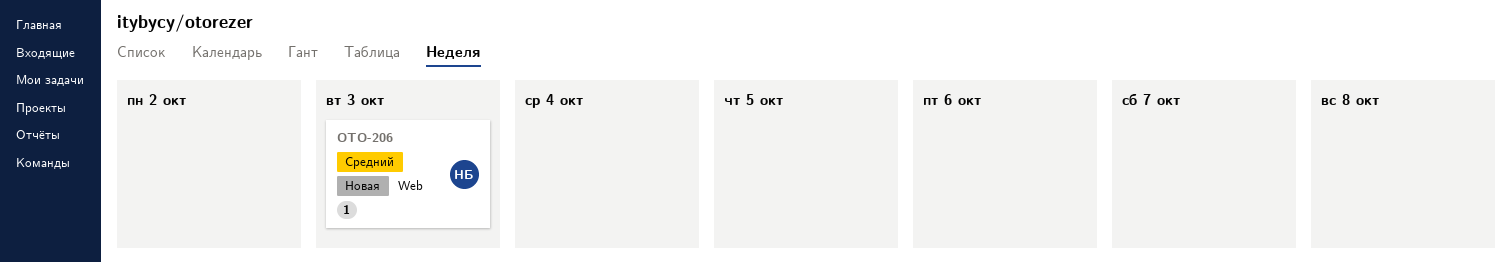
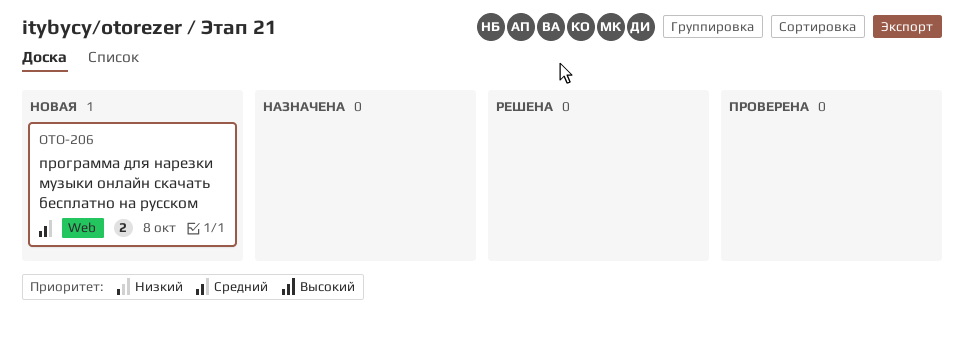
OTO-206, estimate: 1 -> 2
OTO-206, due: Oct 3 -> Oct 8

